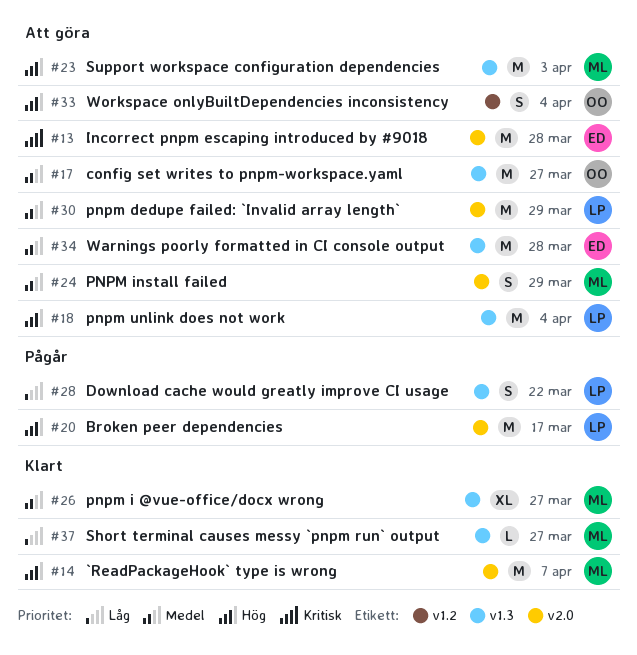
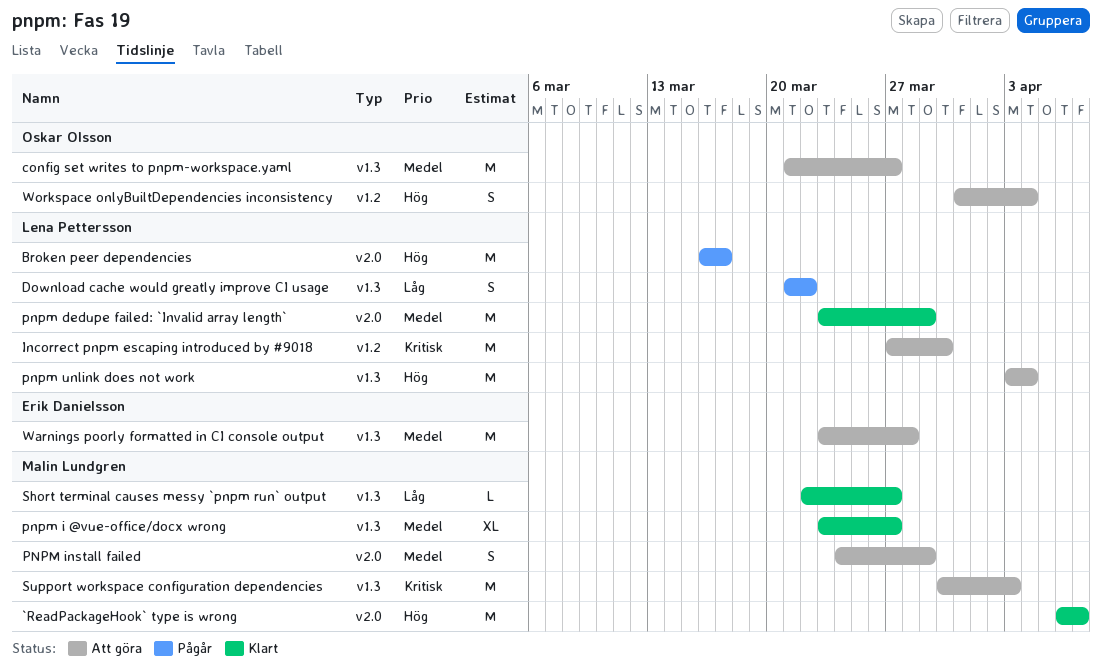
Incorrect pnpm escaping introduced by #9018, owner: Erik Danielsson -> Lena Pettersson
Incorrect pnpm escaping introduced by #9018, label: v2.0 -> v1.2
Incorrect pnpm escaping introduced by #9018, due: Mar 28 -> Mar 30
pnpm dedupe failed: `Invalid array length`, status: Att göra -> Klart
Support workspace configuration dependencies, priority: Hög -> Kritisk

